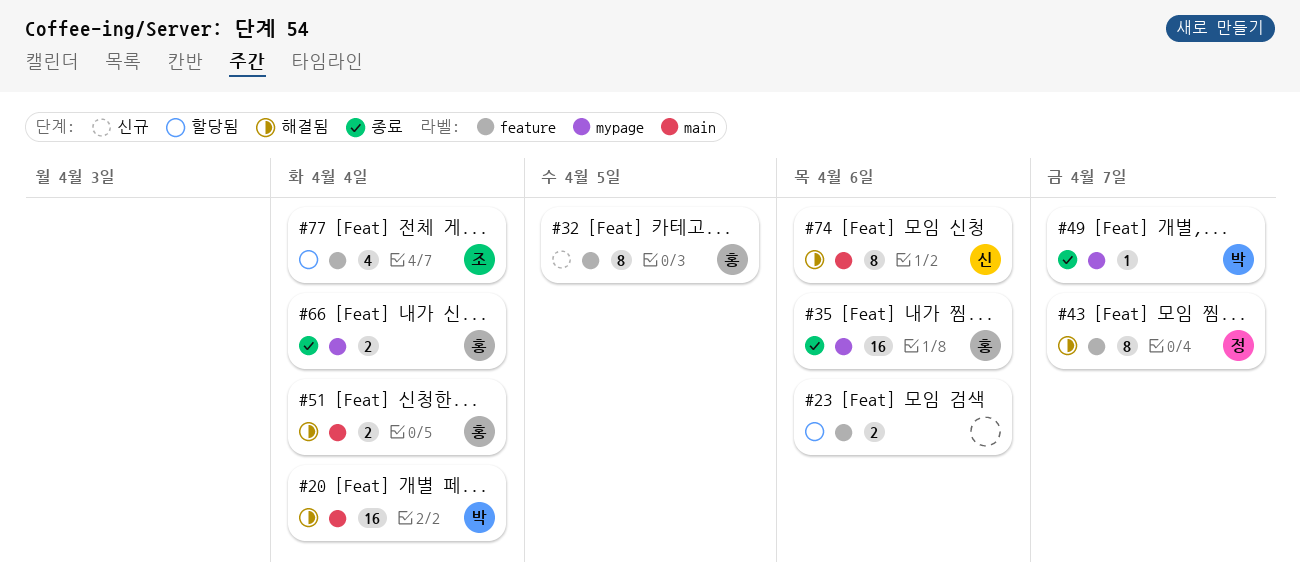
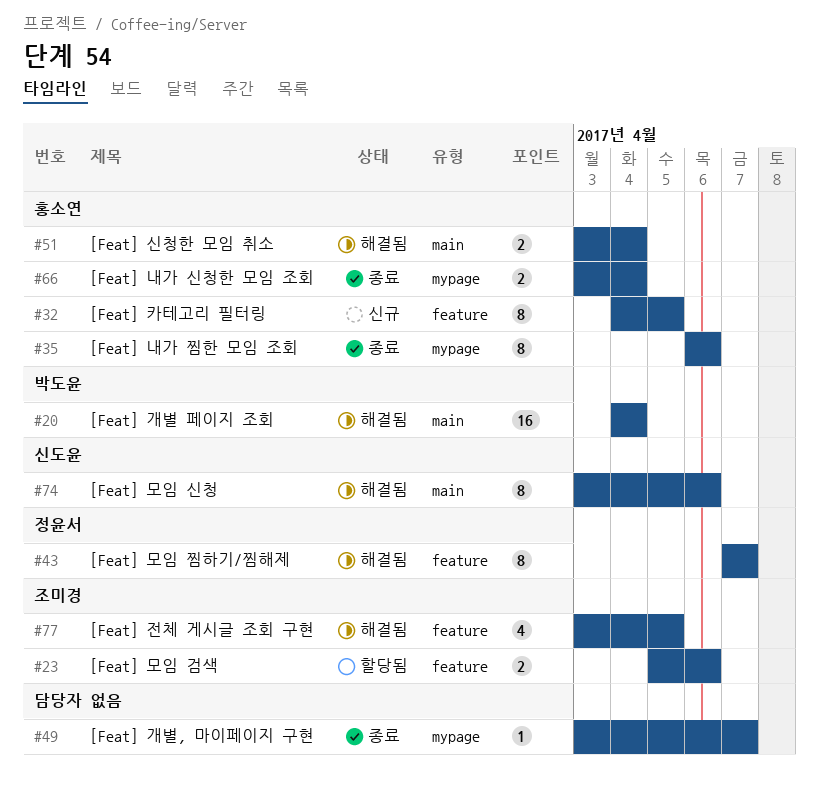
#23, owner: none -> 조미경
#35, estimate: 16 -> 8
#49, owner: 박도윤 -> none
#77, status: 할당됨 -> 해결됨
#77, due: Apr 4 -> Apr 5

